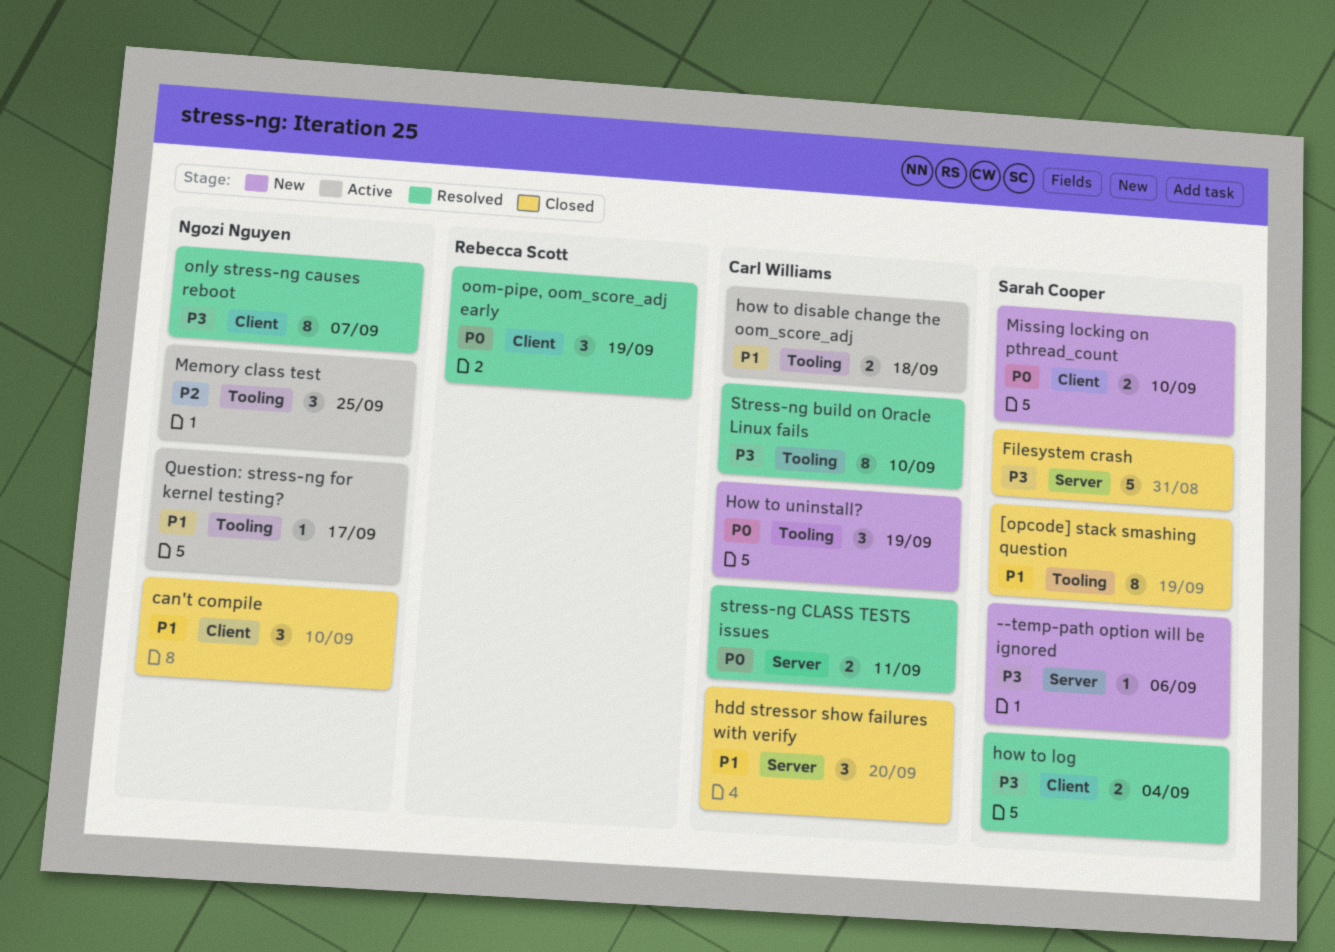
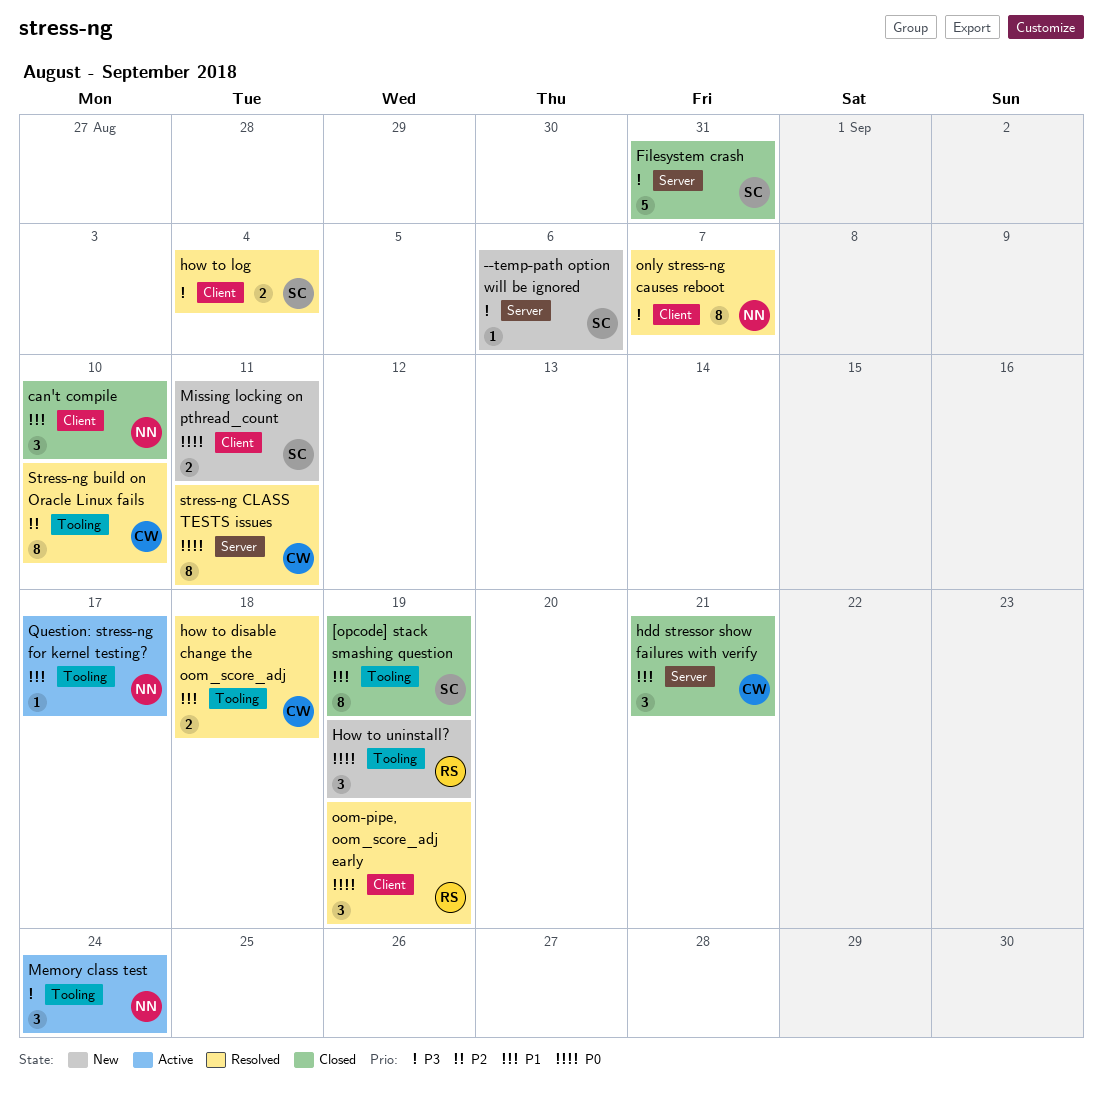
hdd stressor show failures with verify, due: Sep 20 -> Sep 21
how to disable change the oom_score_adj, status: Active -> Resolved
How to uninstall?, owner: Carl Williams -> Rebecca Scott
Memory class test, priority: P2 -> P3
Memory class test, due: Sep 25 -> Sep 24
Missing locking on pthread_count, due: Sep 10 -> Sep 11
Stress-ng build on Oracle Linux fails, priority: P3 -> P2
stress-ng CLASS TESTS issues, estimate: 2 -> 8

